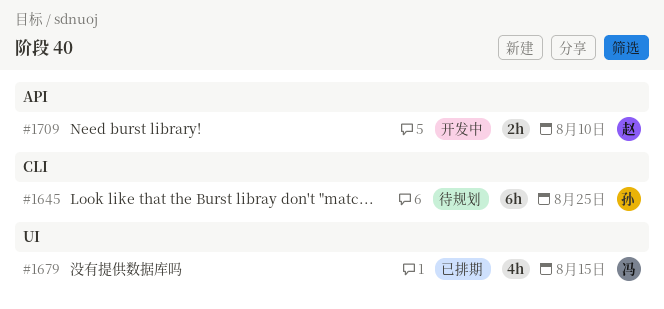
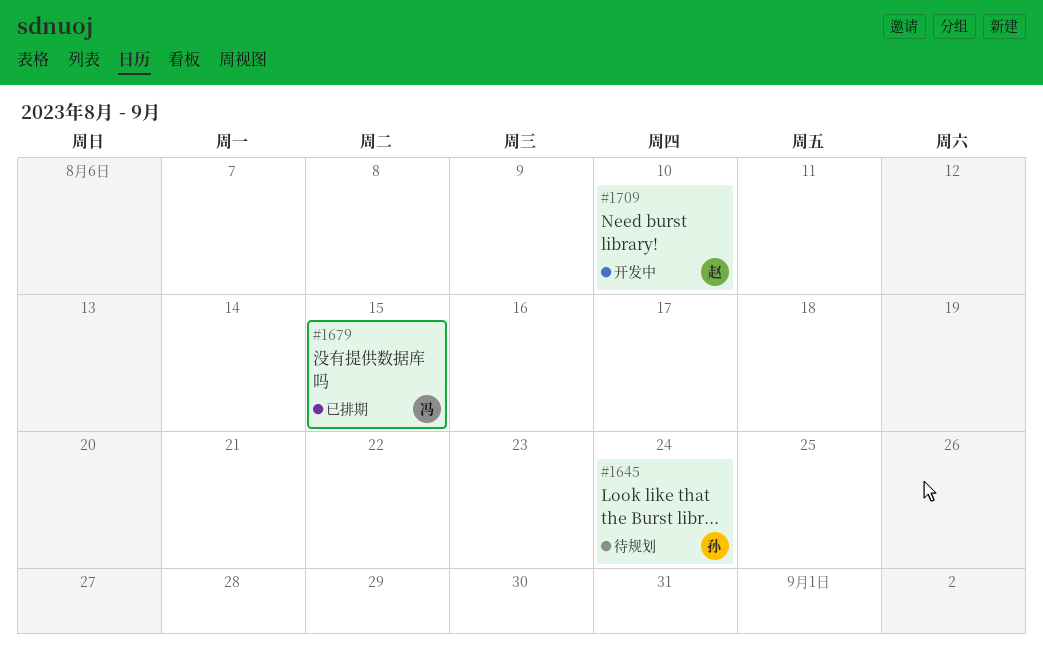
#1645, due: Aug 25 -> Aug 24

